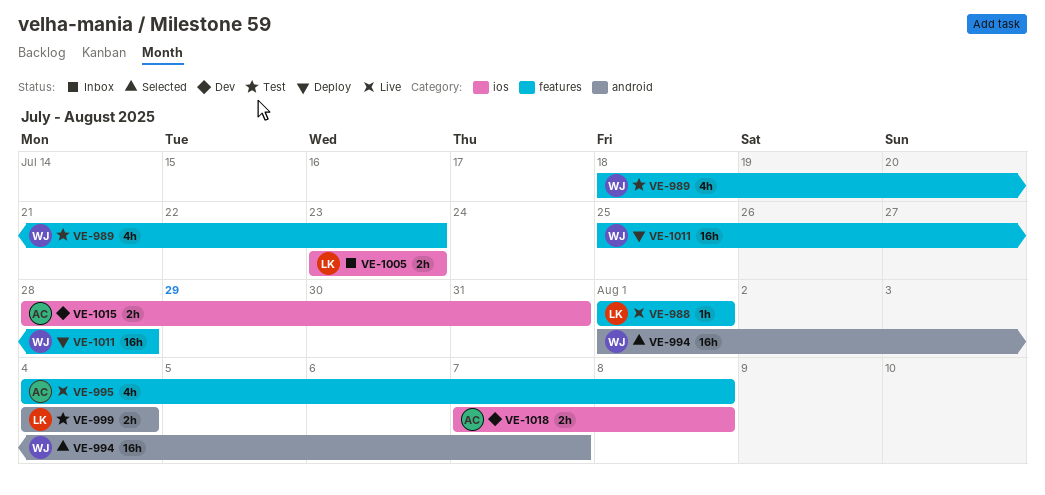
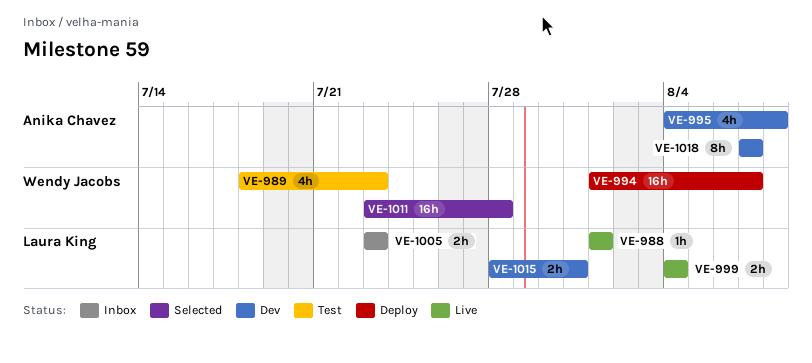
VE-994, status: Selected -> Deploy
VE-995, status: Live -> Dev
VE-999, status: Test -> Live
VE-1011, status: Deploy -> Selected
VE-1011, start: Jul 25 -> Jul 23
VE-1015, owner: Anika Chavez -> Laura King
VE-1018, estimate: 2h -> 8h
VE-1018, due: Aug 8 -> Aug 7

